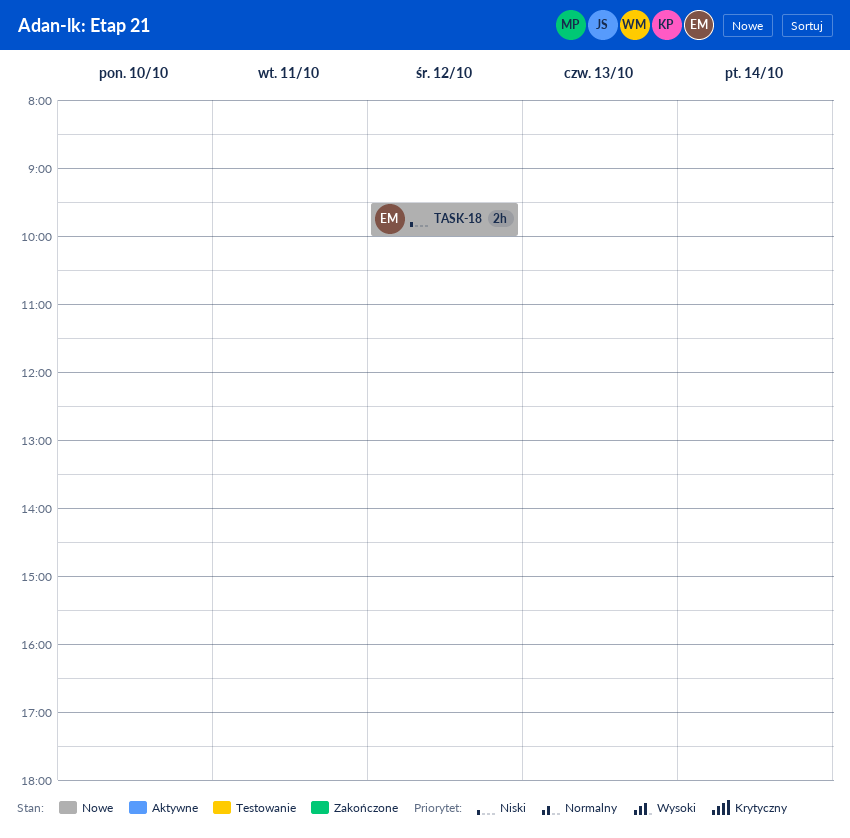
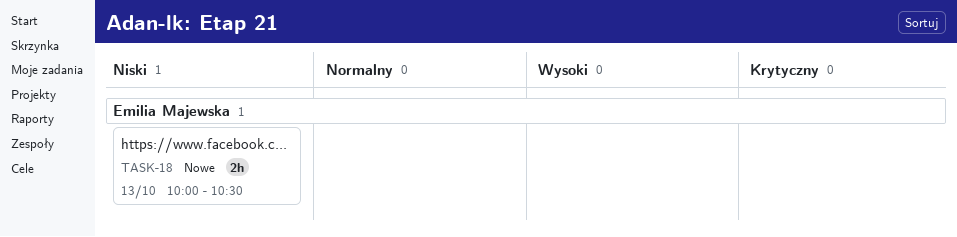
TASK-18, day: Oct 12 -> Oct 13
TASK-18, begins: 09:30 -> 10:00
TASK-18, ends: 10:00 -> 10:30

